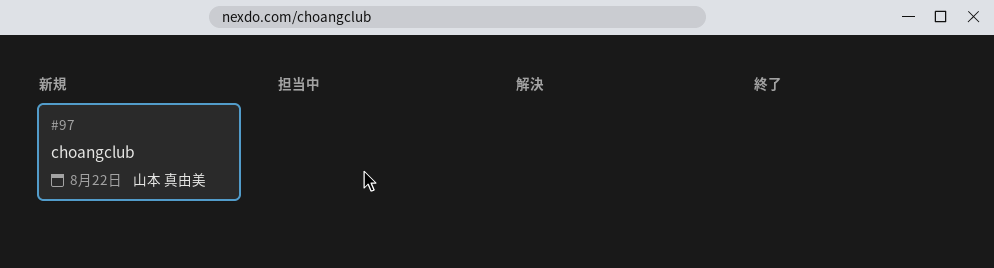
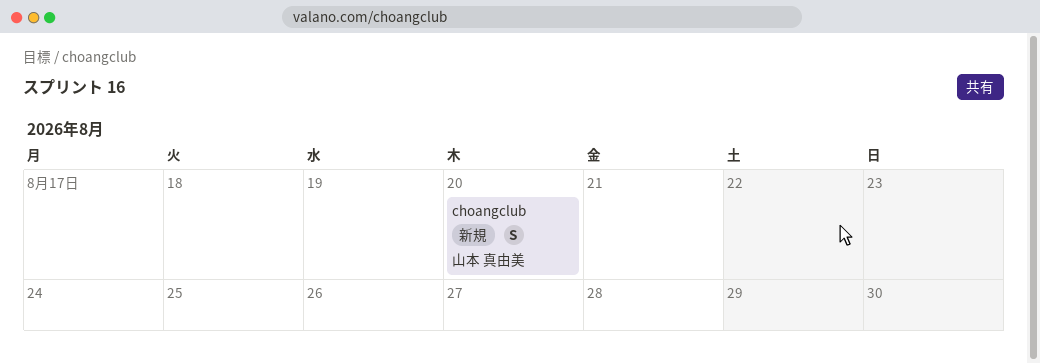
choangclub, due: Aug 22 -> Aug 20

